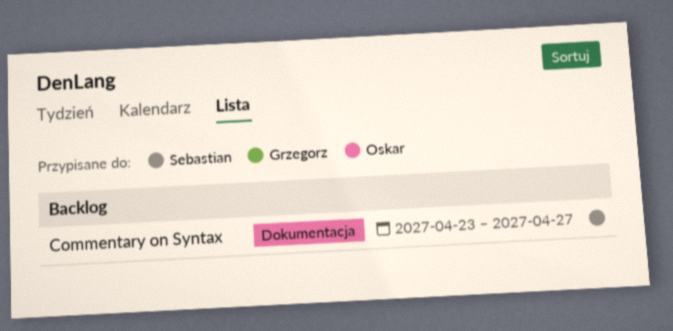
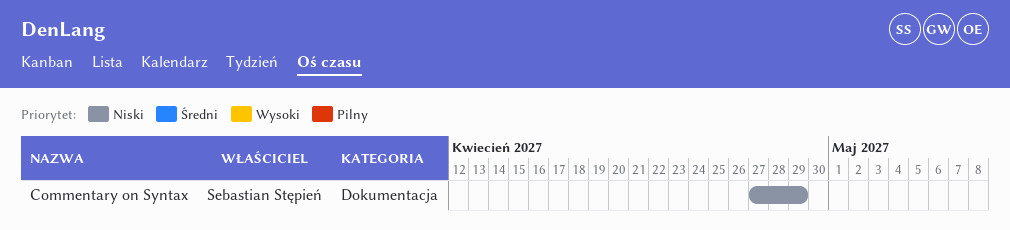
Commentary on Syntax, start: Apr 23 -> Apr 27
Commentary on Syntax, due: Apr 27 -> Apr 29

